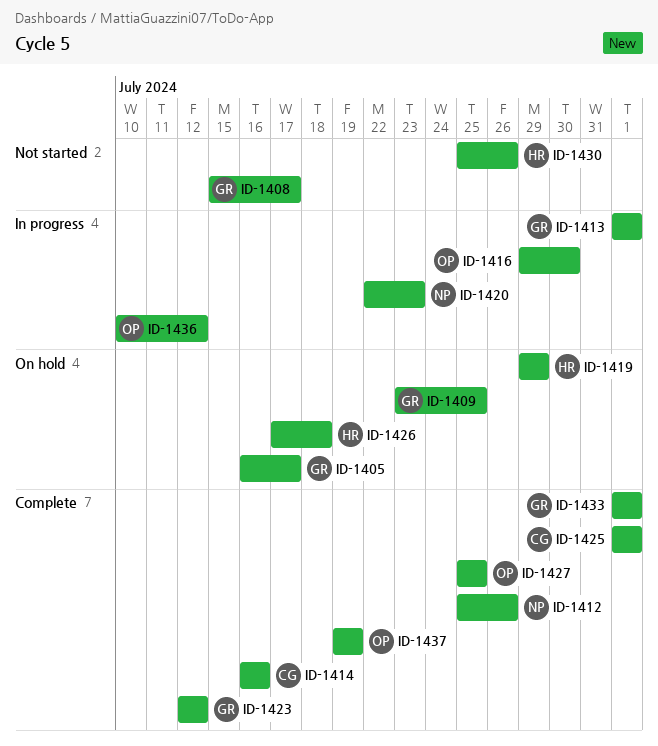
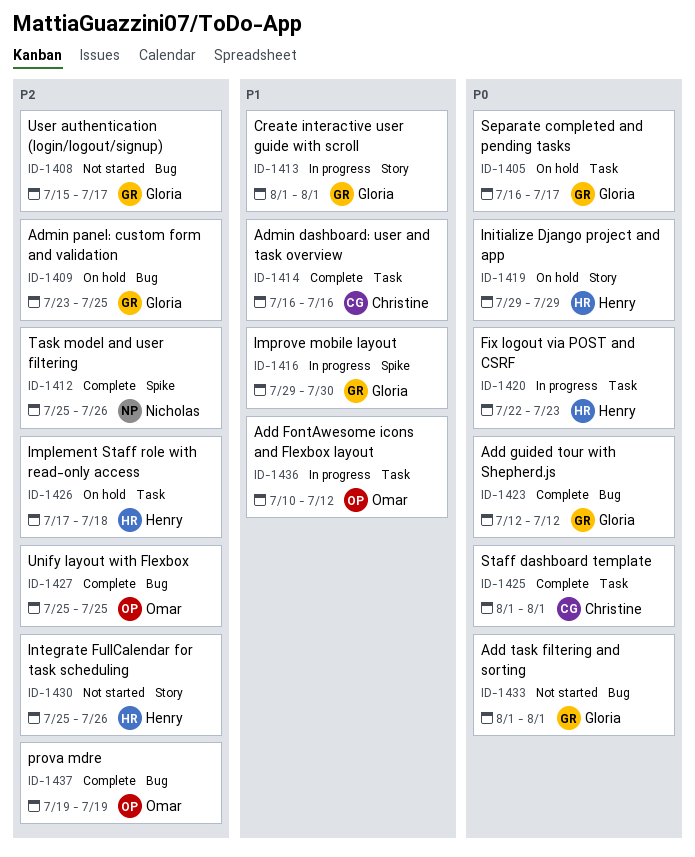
ID-1416, owner: Omar -> Gloria
ID-1420, owner: Nicholas -> Henry
ID-1433, status: Complete -> Not started

